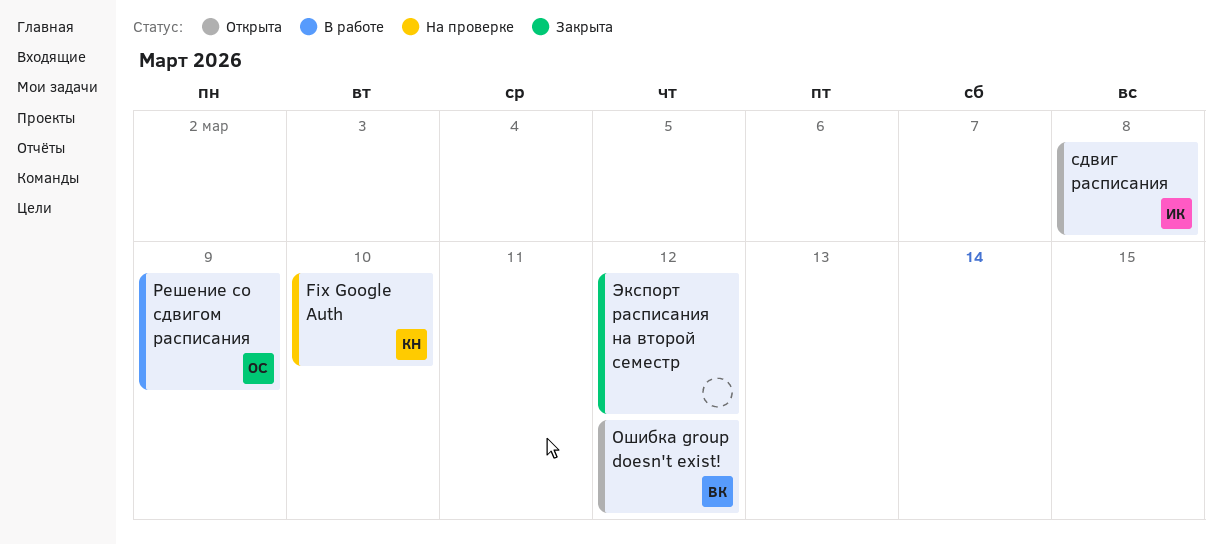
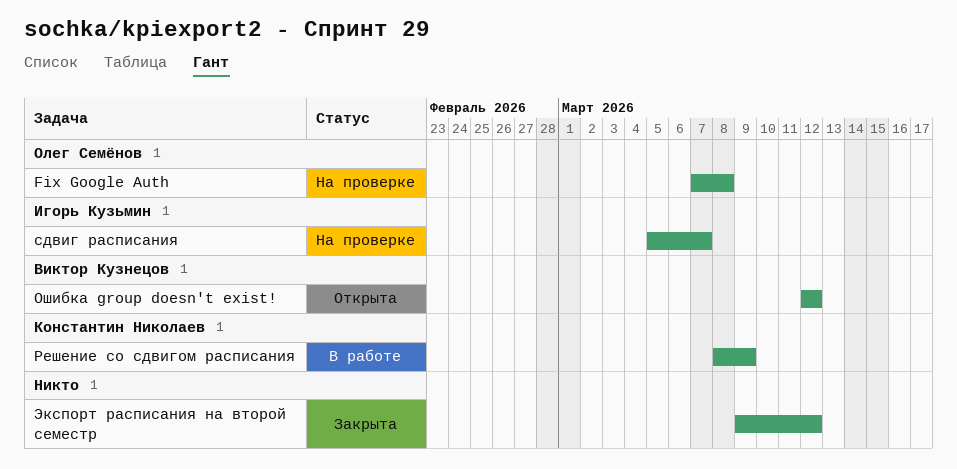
Fix Google Auth, owner: Константин Николаев -> Олег Семёнов
Fix Google Auth, due: Mar 10 -> Mar 8
Решение со сдвигом расписания, owner: Олег Семёнов -> Константин Николаев
сдвиг расписания, status: Открыта -> На проверке
сдвиг расписания, due: Mar 8 -> Mar 7

